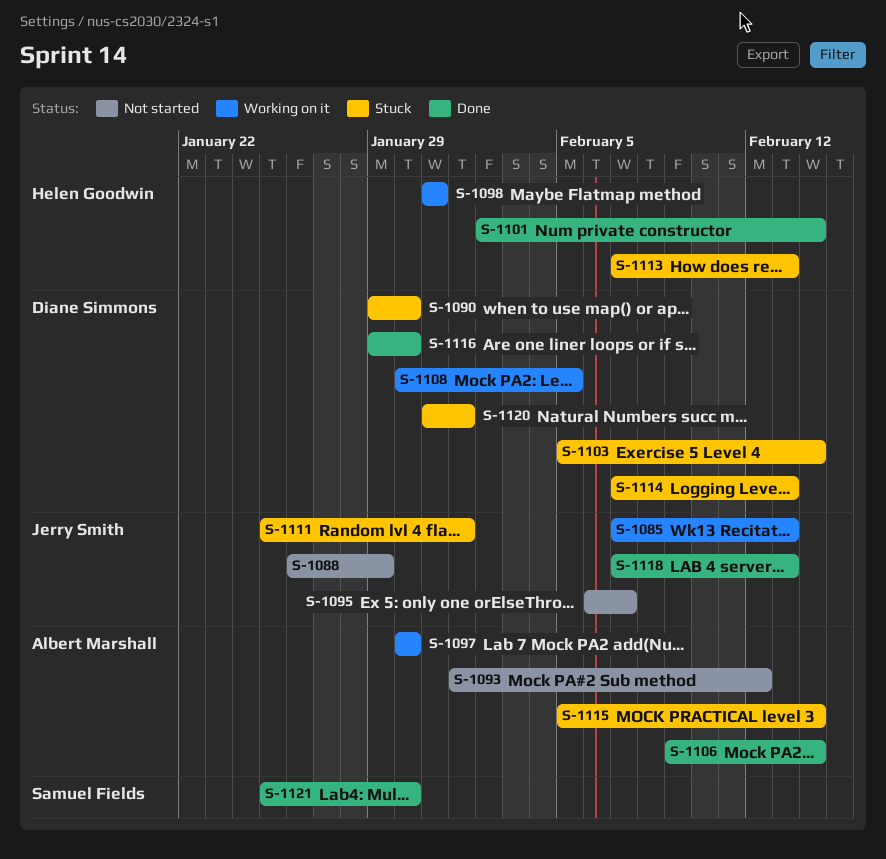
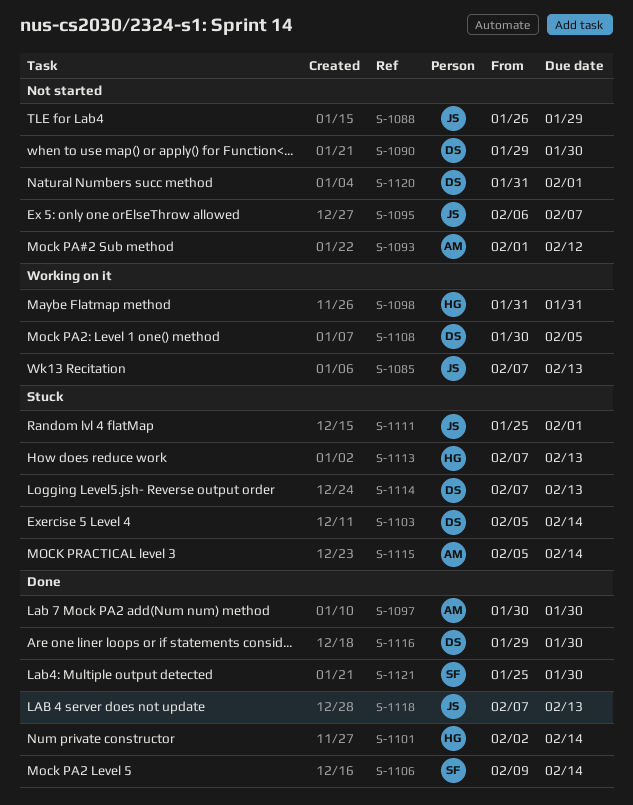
S-1090, status: Stuck -> Not started
S-1097, status: Working on it -> Done
S-1106, owner: Albert Marshall -> Samuel Fields
S-1120, status: Stuck -> Not started

